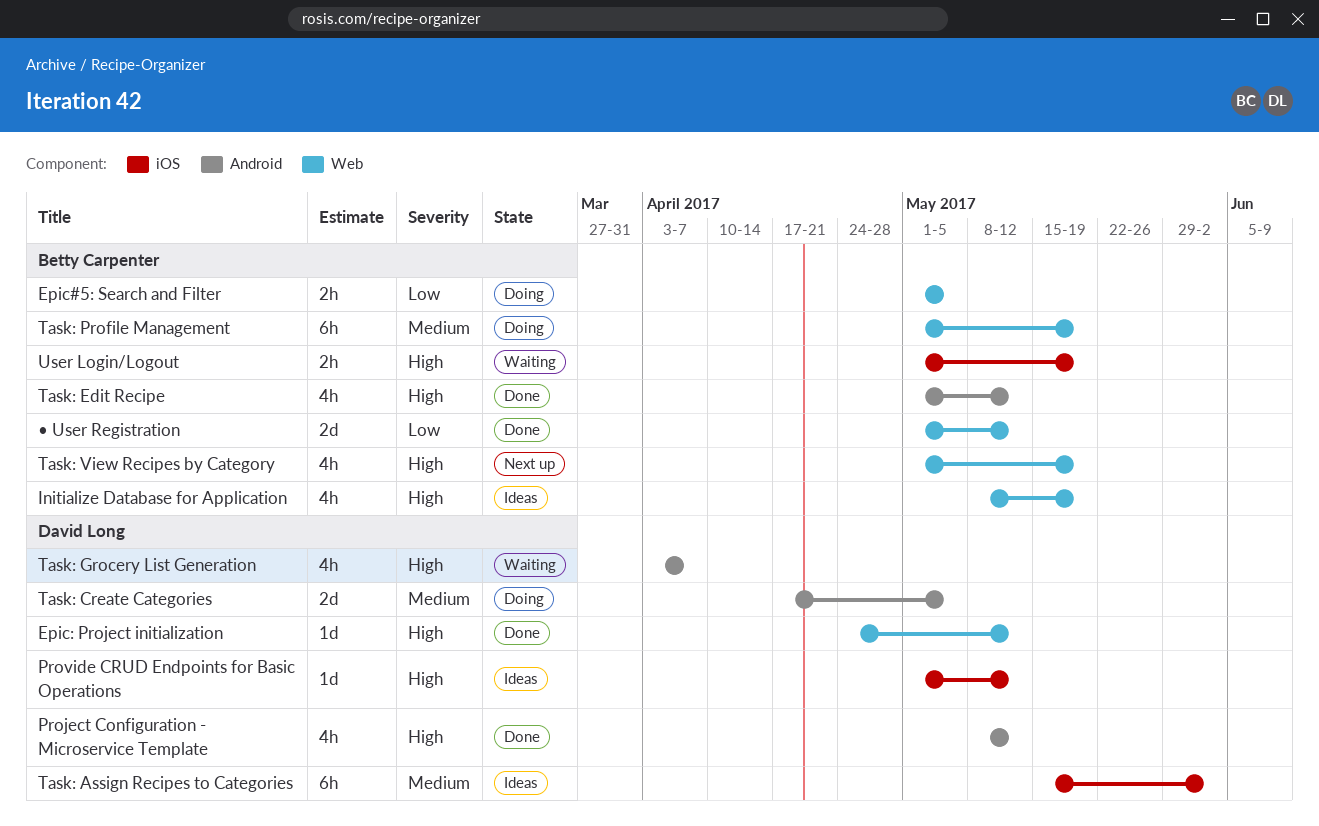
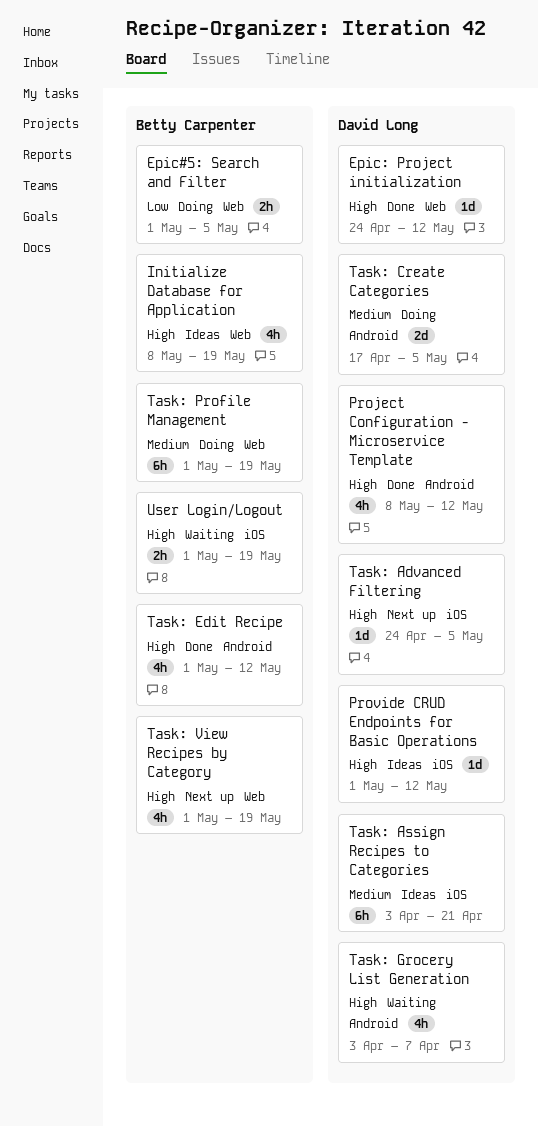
Task: Advanced Filtering: none -> present
Task: Assign Recipes to Categories, start: May 15 -> Apr 3
Task: Assign Recipes to Categories, due: Jun 2 -> Apr 21
• User Registration: present -> none

